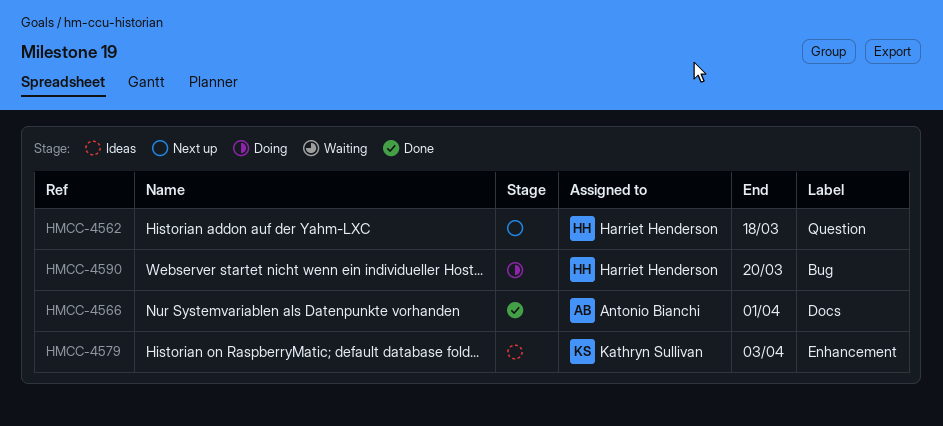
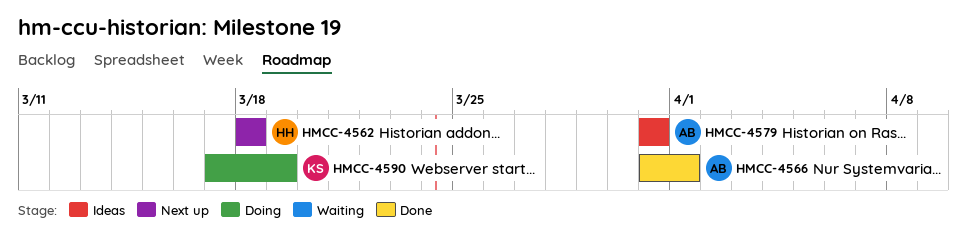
HMCC-4579, owner: Kathryn Sullivan -> Antonio Bianchi
HMCC-4579, due: Apr 3 -> Mar 31
HMCC-4590, owner: Harriet Henderson -> Kathryn Sullivan
HMCC-4590, due: Mar 20 -> Mar 19

